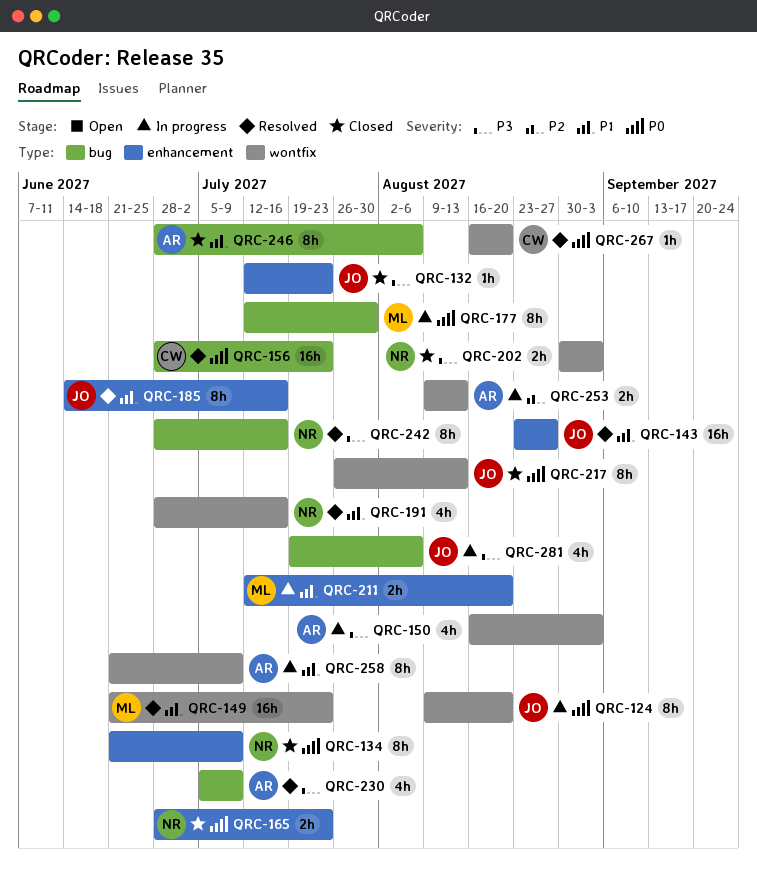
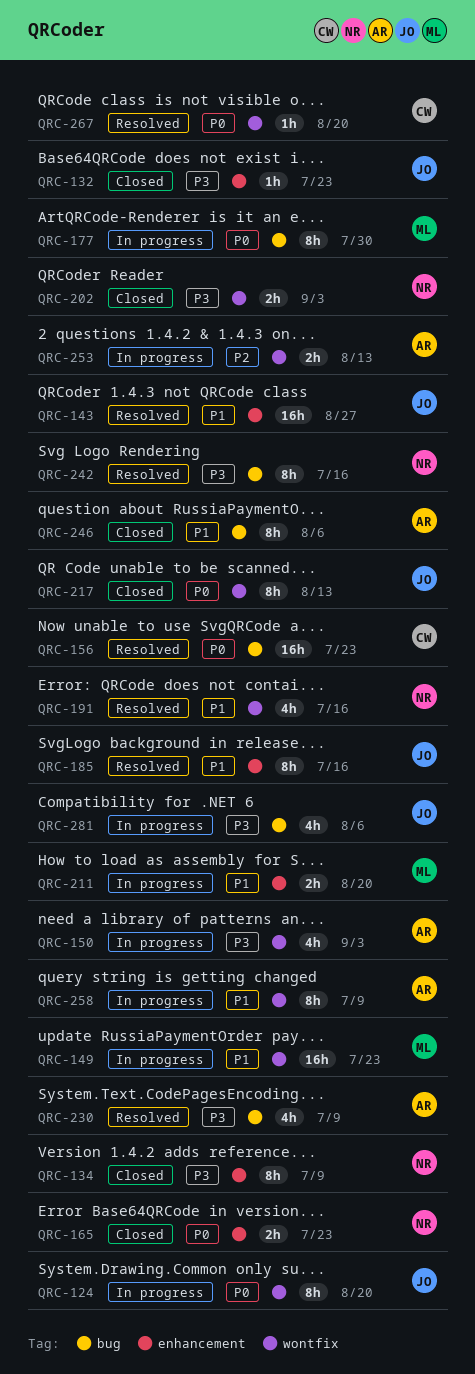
QRC-134, priority: P0 -> P3
QRC-149, status: Resolved -> In progress

